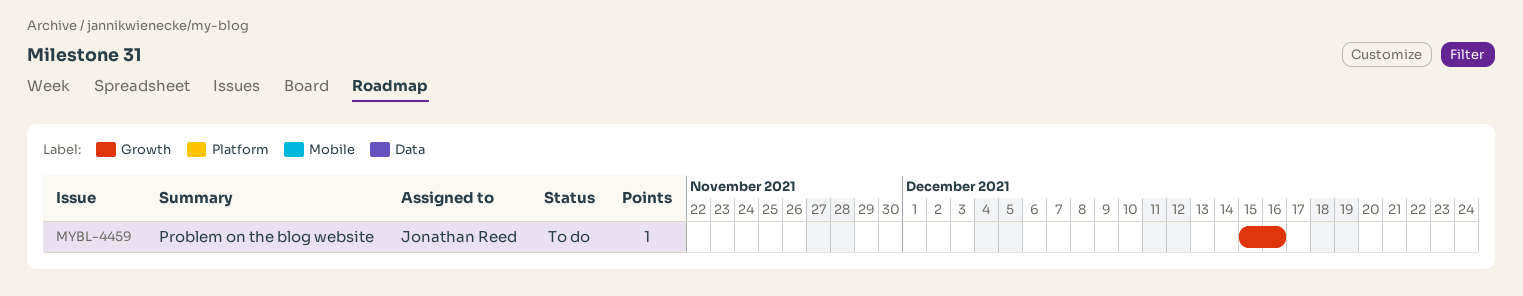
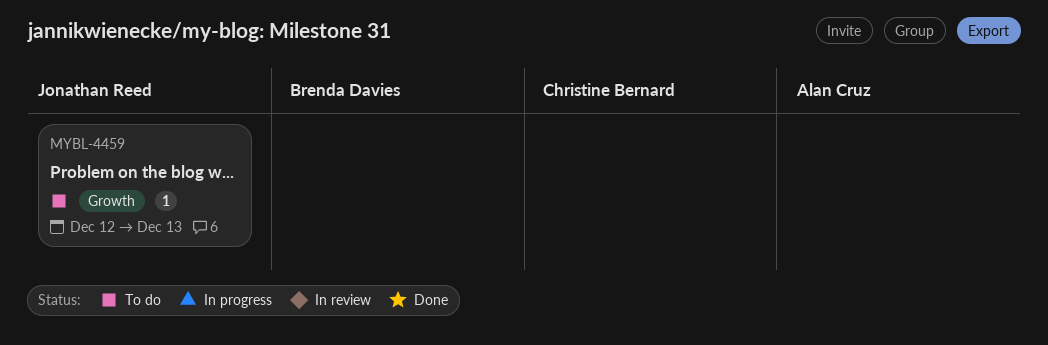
MYBL-4459, start: Dec 15 -> Dec 12
MYBL-4459, due: Dec 16 -> Dec 13

